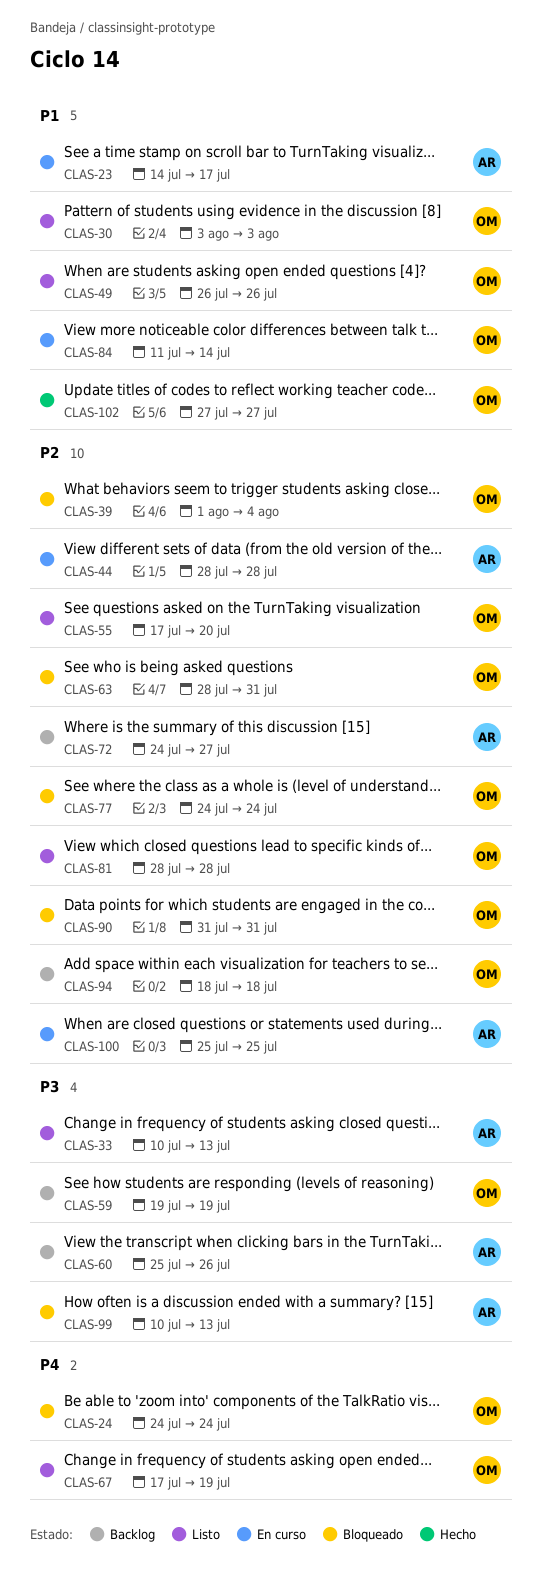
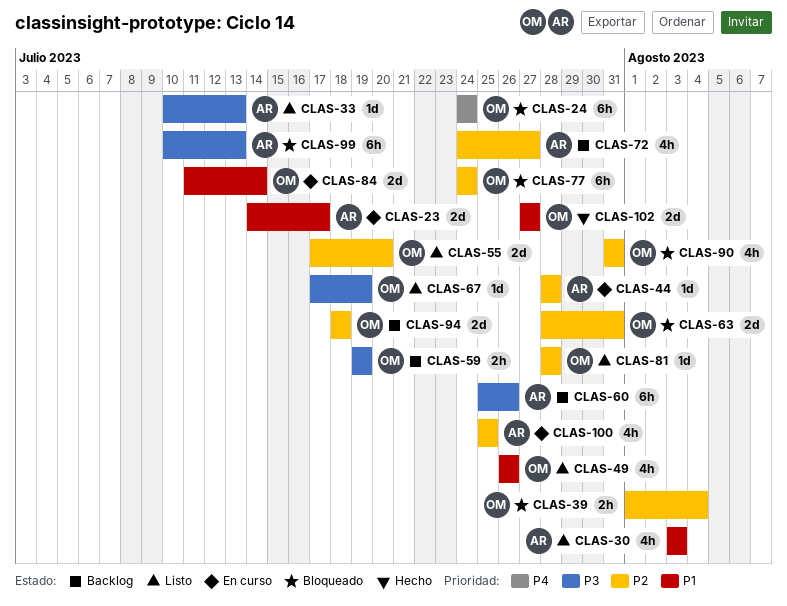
CLAS-30, owner: OM -> AR
CLAS-67, priority: P4 -> P3

